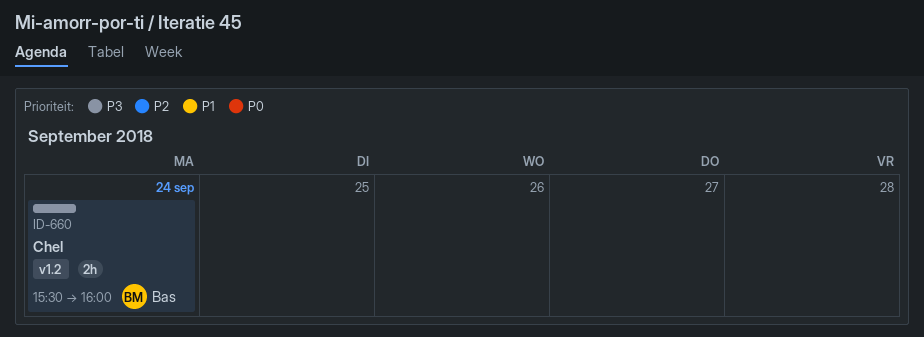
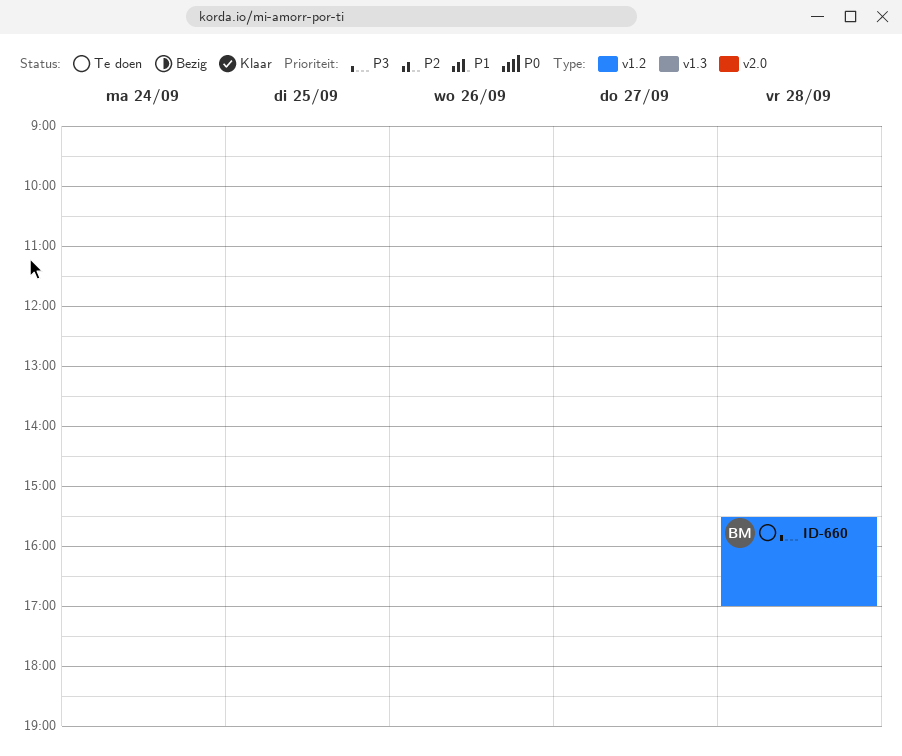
ID-660, day: Sep 24 -> Sep 28
ID-660, ends: 16:00 -> 17:00

